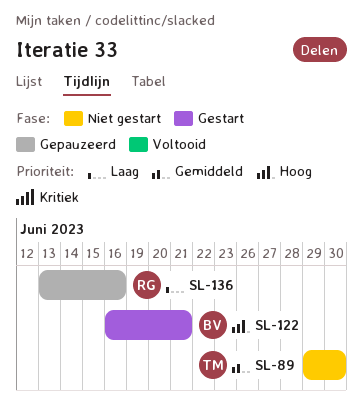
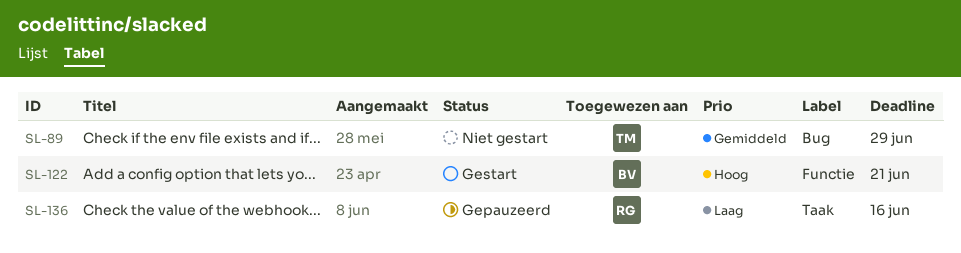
SL-89, due: Jun 30 -> Jun 29

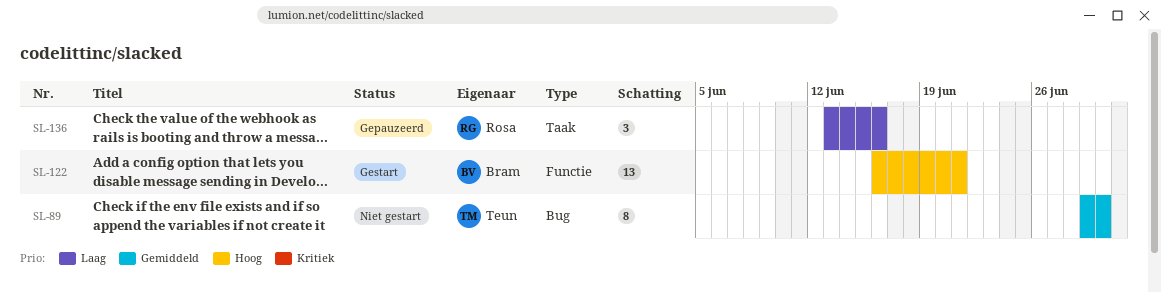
SL-89, due: Jun 29 -> Jun 30

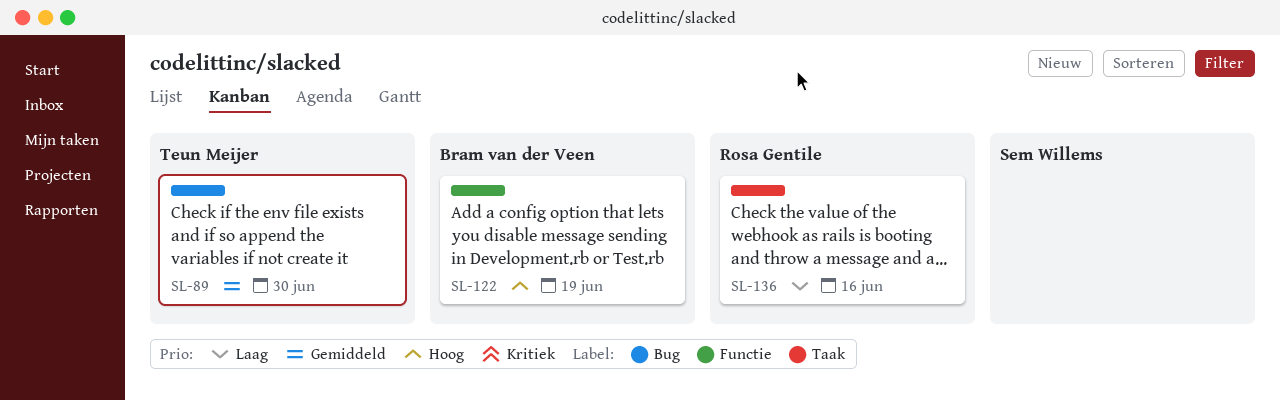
SL-122, due: Jun 21 -> Jun 19

